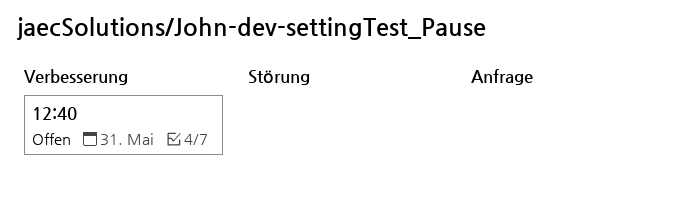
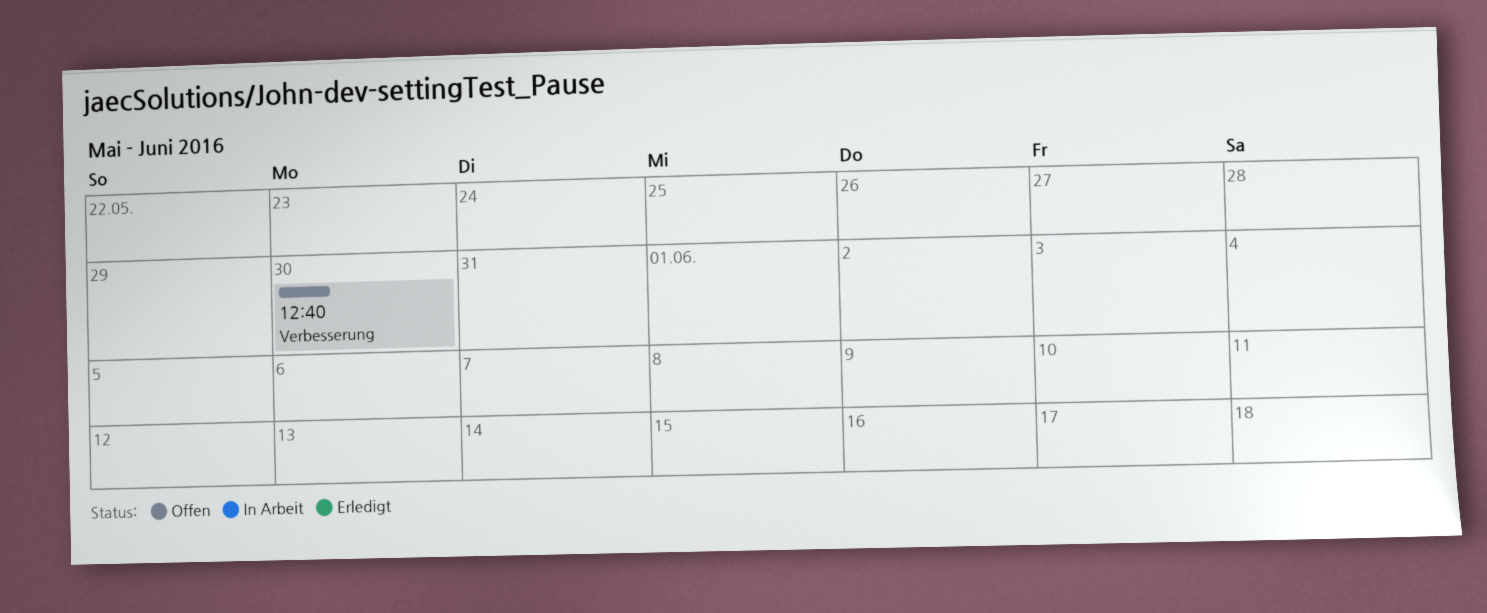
12:40, due: May 31 -> May 30

